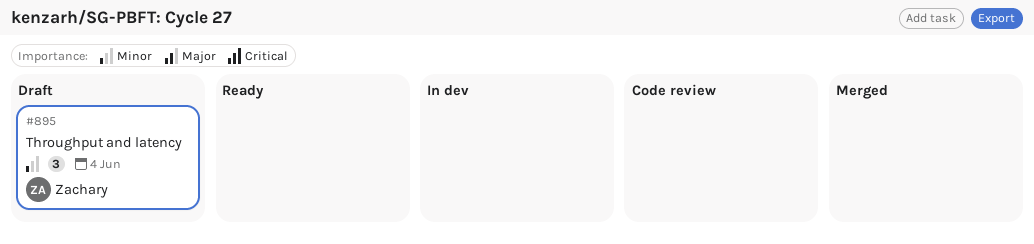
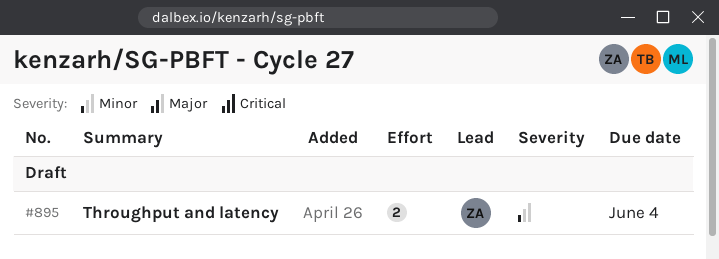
#895, estimate: 3 -> 2

